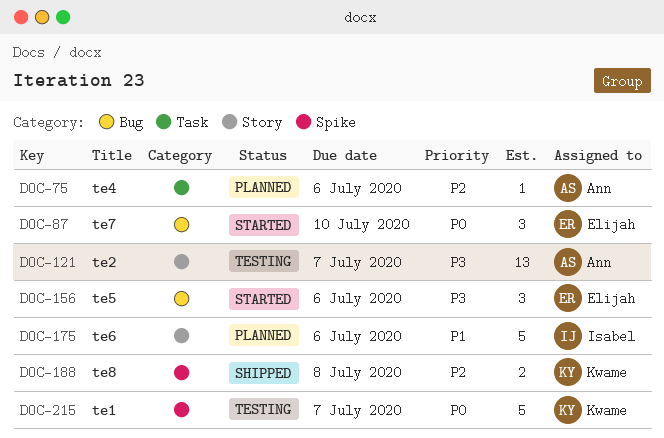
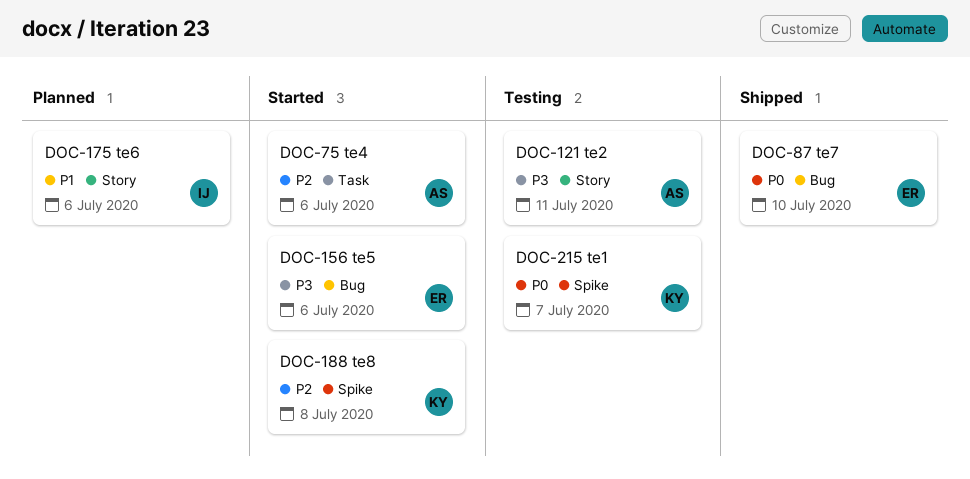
DOC-75, status: Planned -> Started
DOC-87, status: Started -> Shipped
DOC-121, due: Jul 7 -> Jul 11
DOC-188, status: Shipped -> Started

